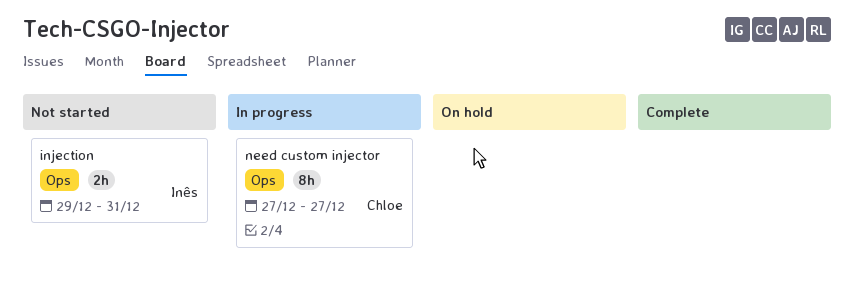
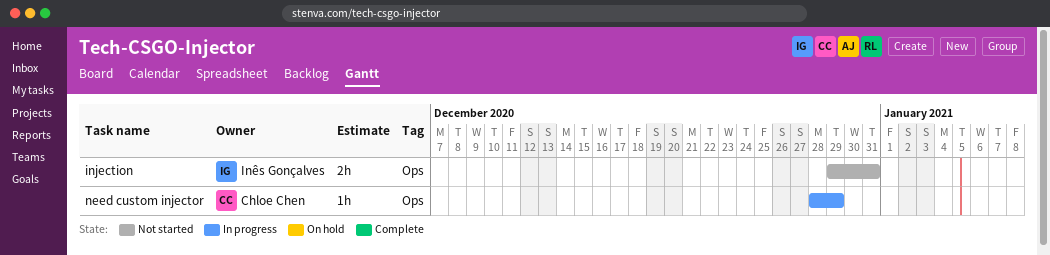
need custom injector, estimate: 8h -> 1h
need custom injector, start: Dec 27 -> Dec 28
need custom injector, due: Dec 27 -> Dec 29

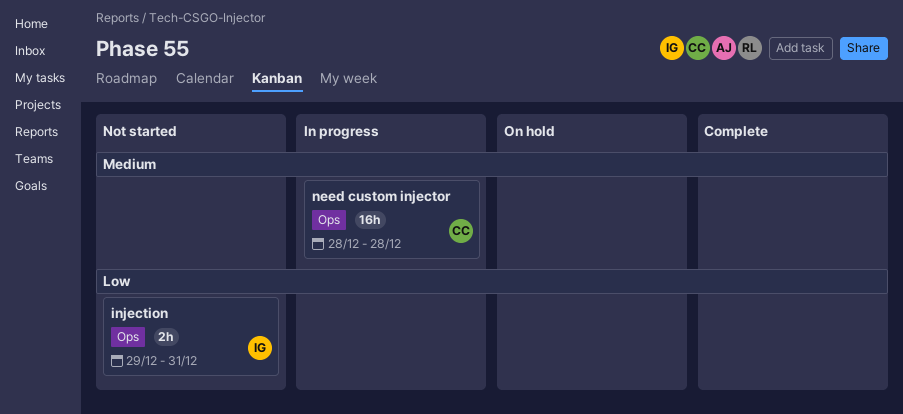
need custom injector, estimate: 1h -> 16h
need custom injector, due: Dec 29 -> Dec 28

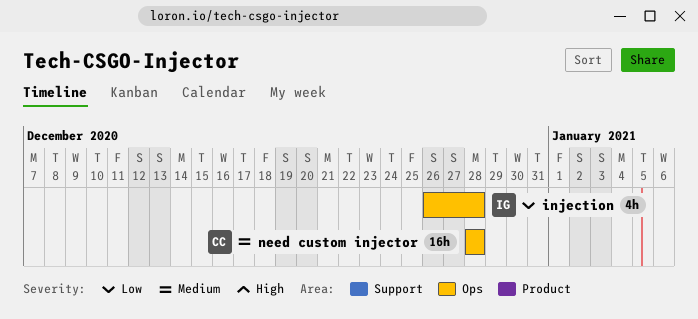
injection, estimate: 2h -> 4h
injection, start: Dec 29 -> Dec 26
injection, due: Dec 31 -> Dec 28

